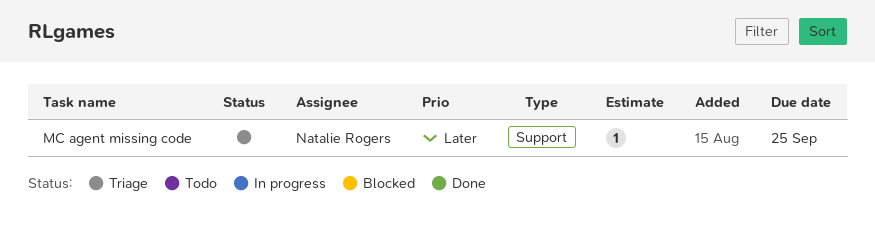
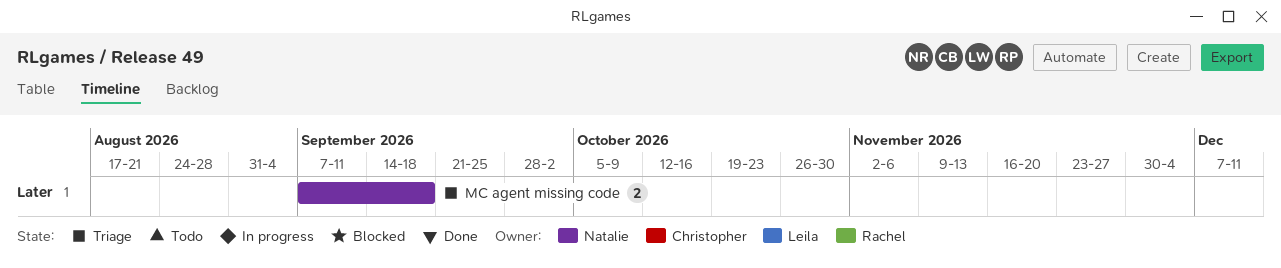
MC agent missing code, estimate: 1 -> 2
MC agent missing code, due: Sep 25 -> Sep 18

